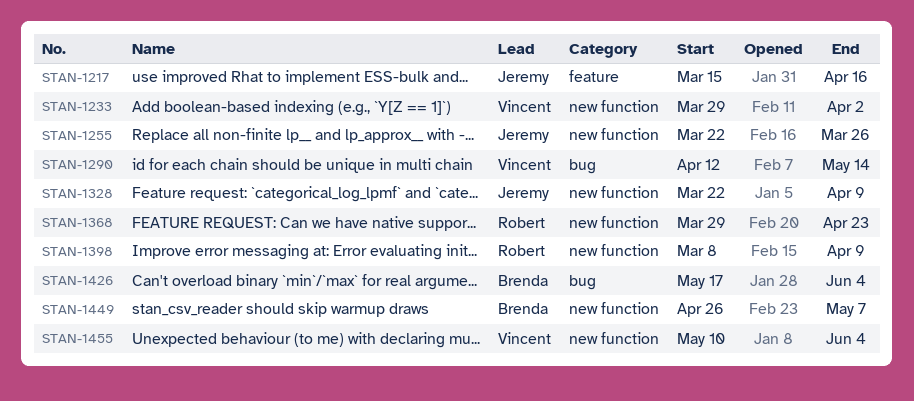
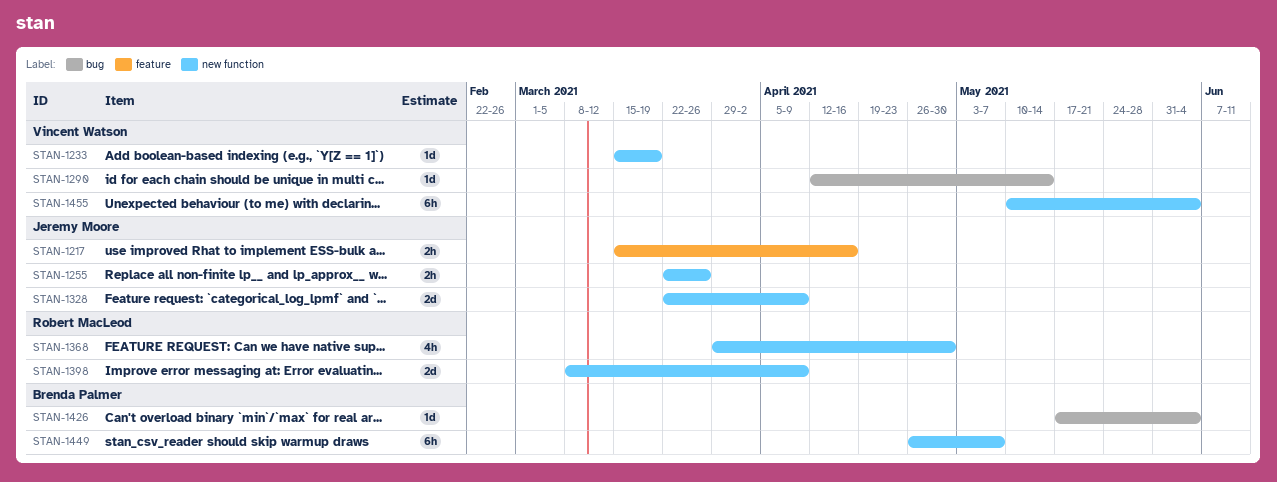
STAN-1233, start: Mar 29 -> Mar 15
STAN-1233, due: Apr 2 -> Mar 19
STAN-1368, due: Apr 23 -> Apr 30

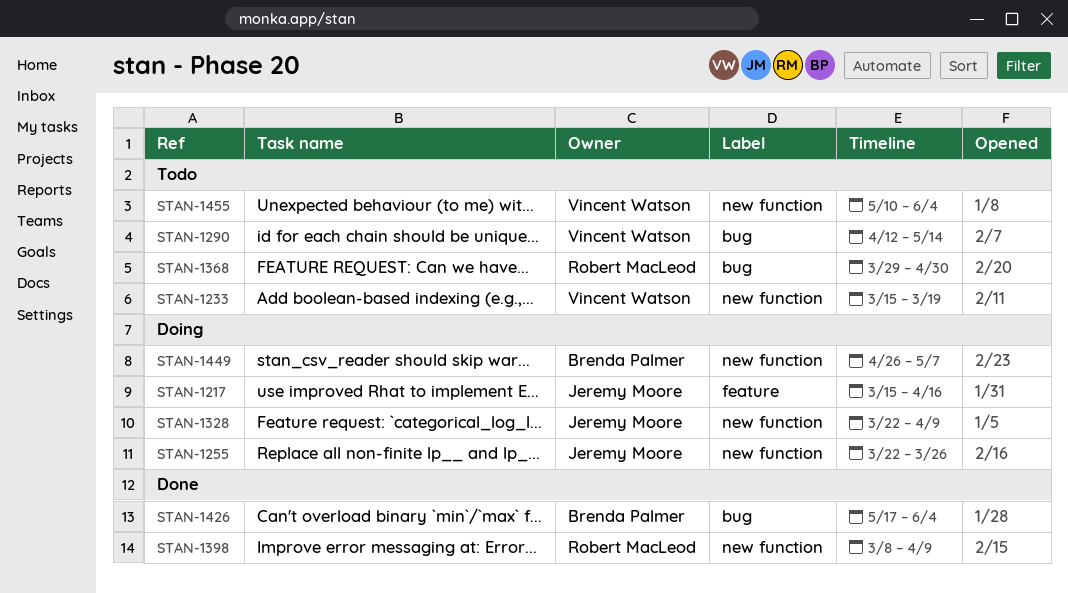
STAN-1368, label: new function -> bug

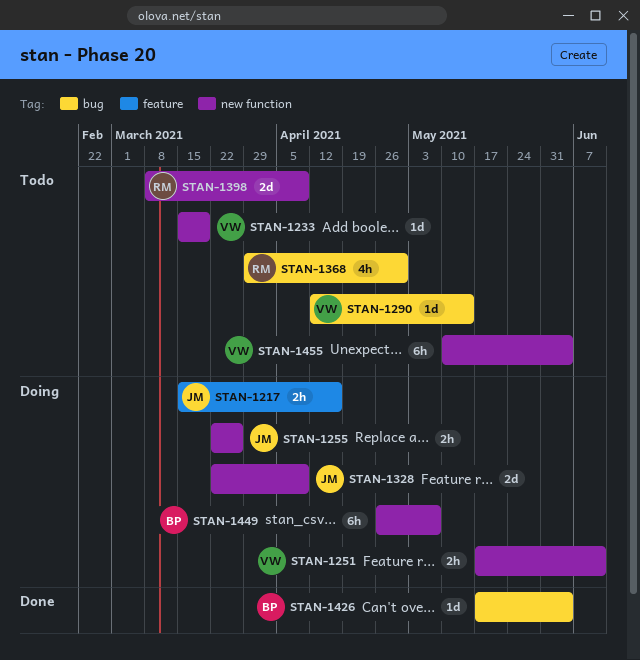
STAN-1251: none -> present
STAN-1398, status: Done -> Todo

